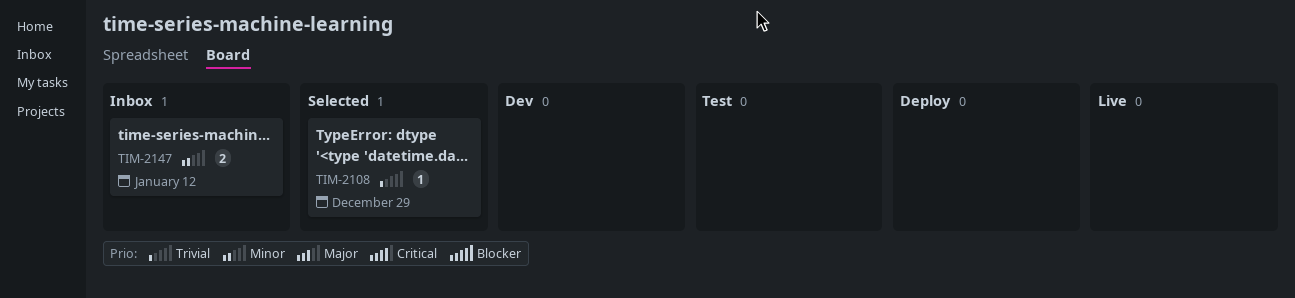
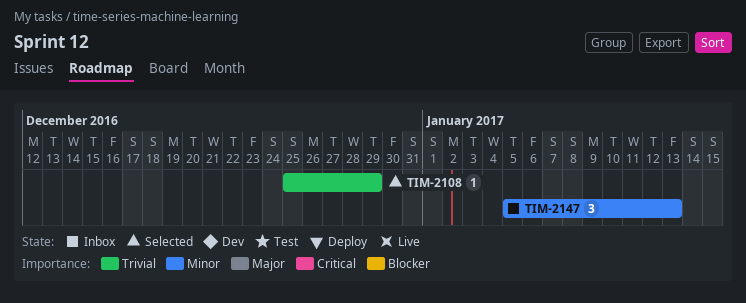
TIM-2147, estimate: 2 -> 3
TIM-2147, due: Jan 12 -> Jan 13

